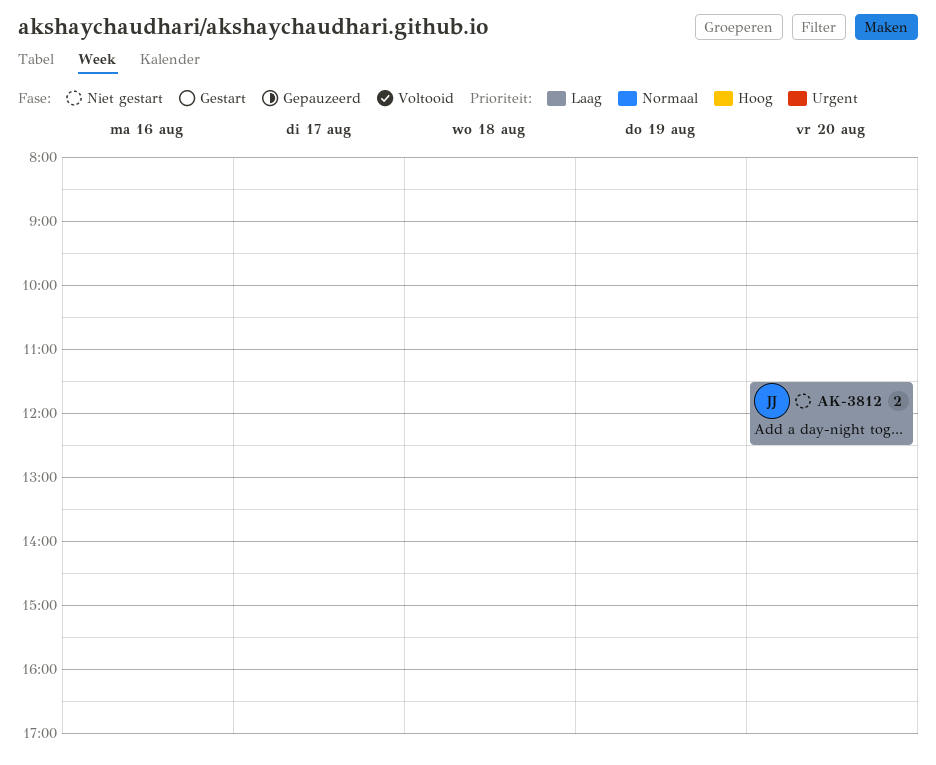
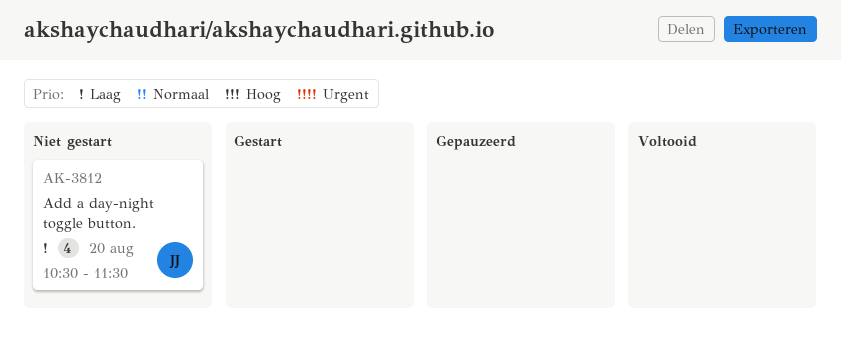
AK-3812, estimate: 2 -> 4
AK-3812, begins: 11:30 -> 10:30
AK-3812, ends: 12:30 -> 11:30

